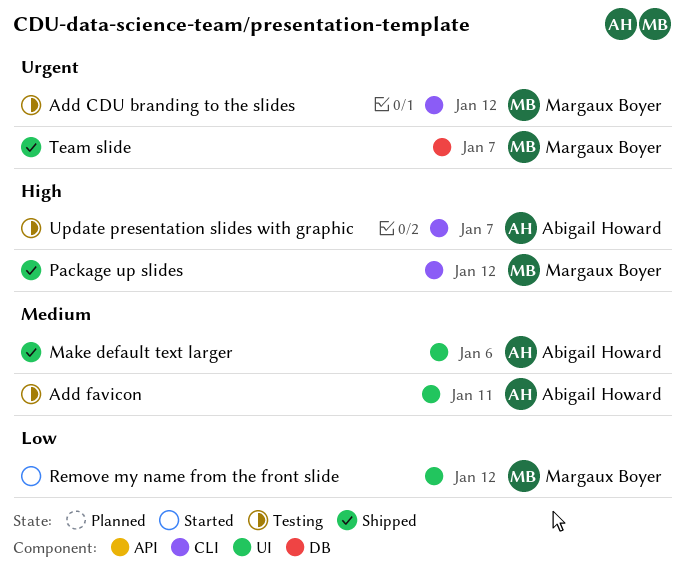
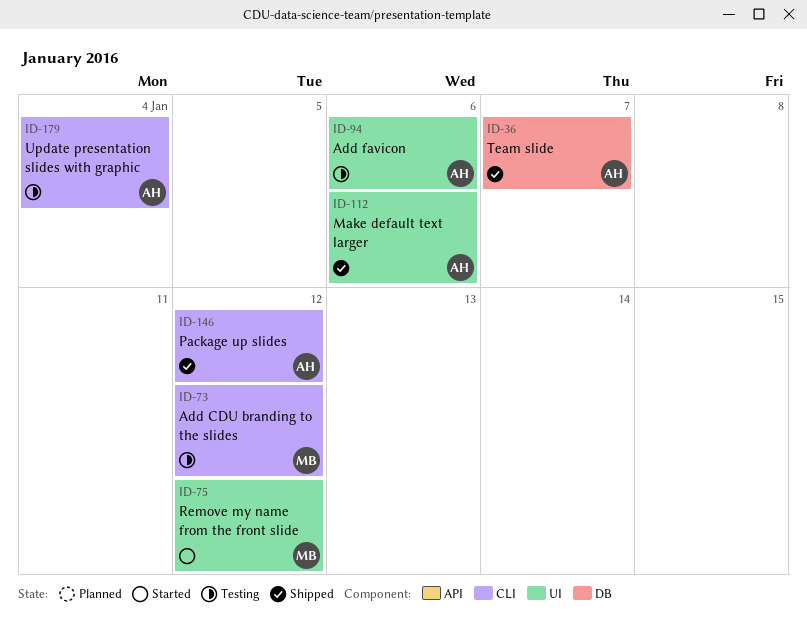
Add favicon, due: Jan 11 -> Jan 6
Package up slides, owner: Margaux Boyer -> Abigail Howard
Team slide, owner: Margaux Boyer -> Abigail Howard
Update presentation slides with graphic, due: Jan 7 -> Jan 4

